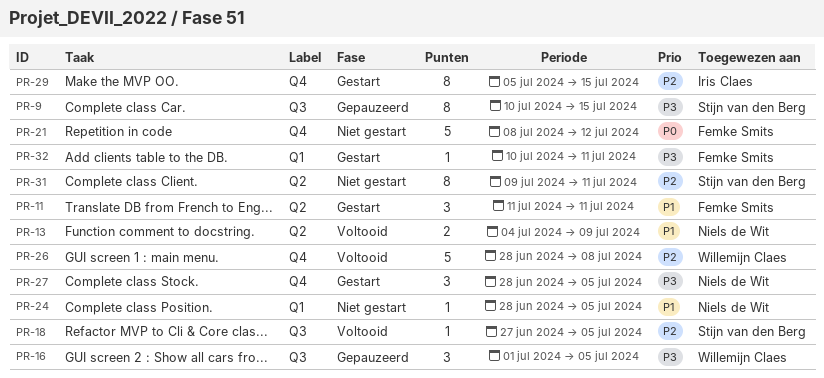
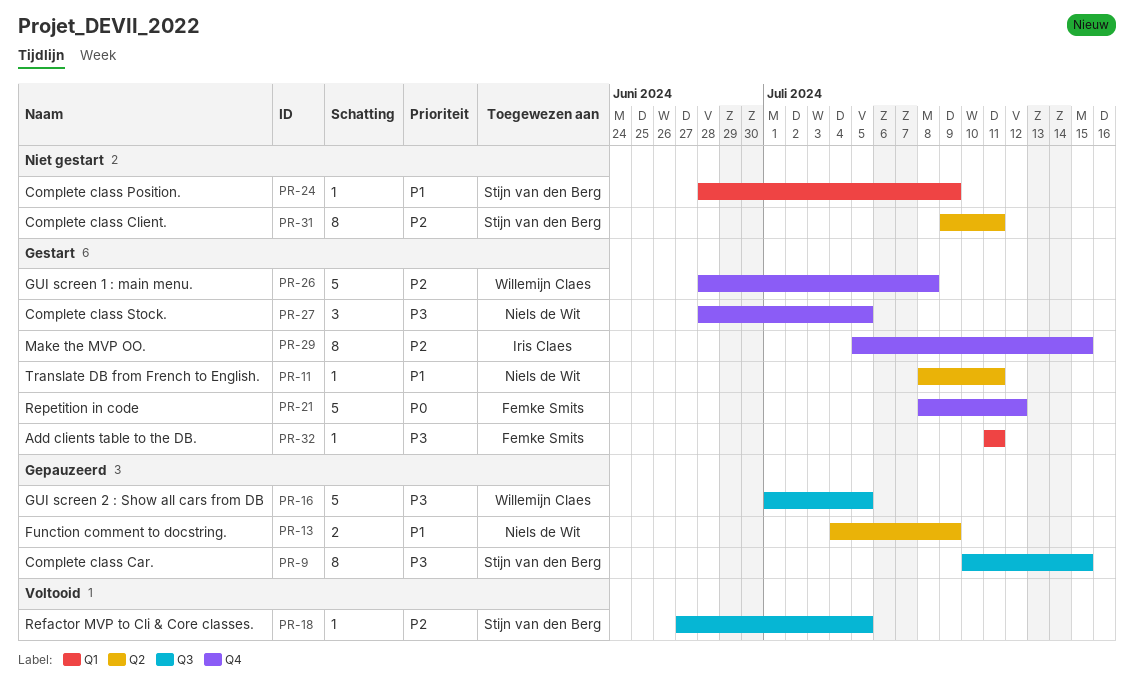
PR-11, owner: Femke Smits -> Niels de Wit
PR-11, estimate: 3 -> 1
PR-11, start: Jul 11 -> Jul 8
PR-13, status: Voltooid -> Gepauzeerd
PR-16, estimate: 3 -> 5
PR-21, status: Niet gestart -> Gestart
PR-24, owner: Niels de Wit -> Stijn van den Berg
PR-24, due: Jul 5 -> Jul 9
PR-26, status: Voltooid -> Gestart
PR-32, start: Jul 10 -> Jul 11

